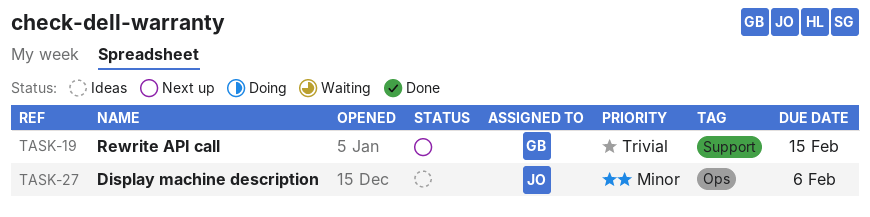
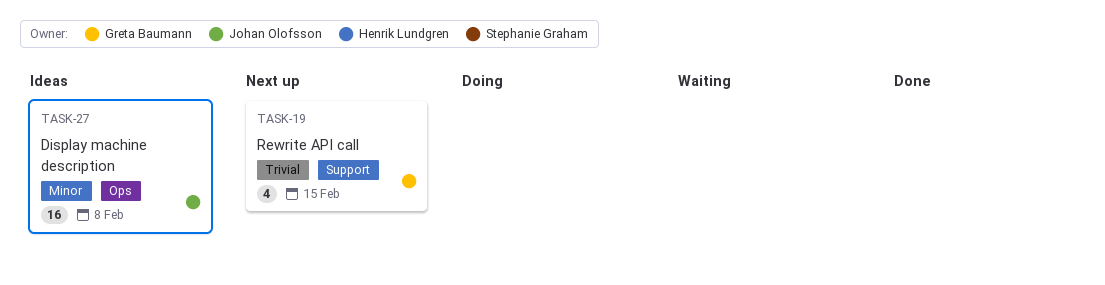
TASK-27, due: Feb 6 -> Feb 8

